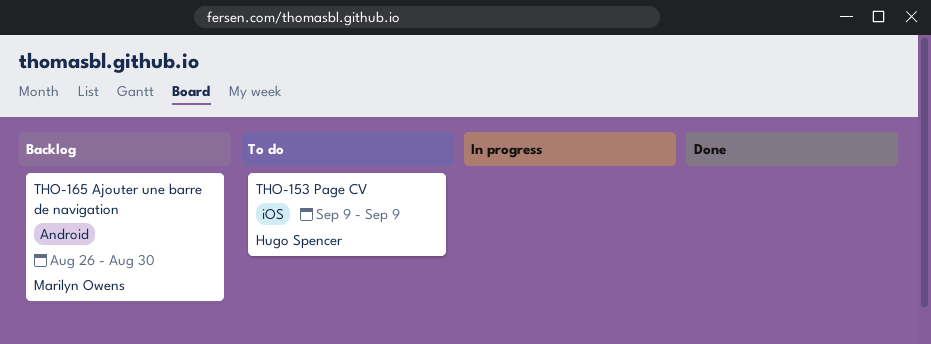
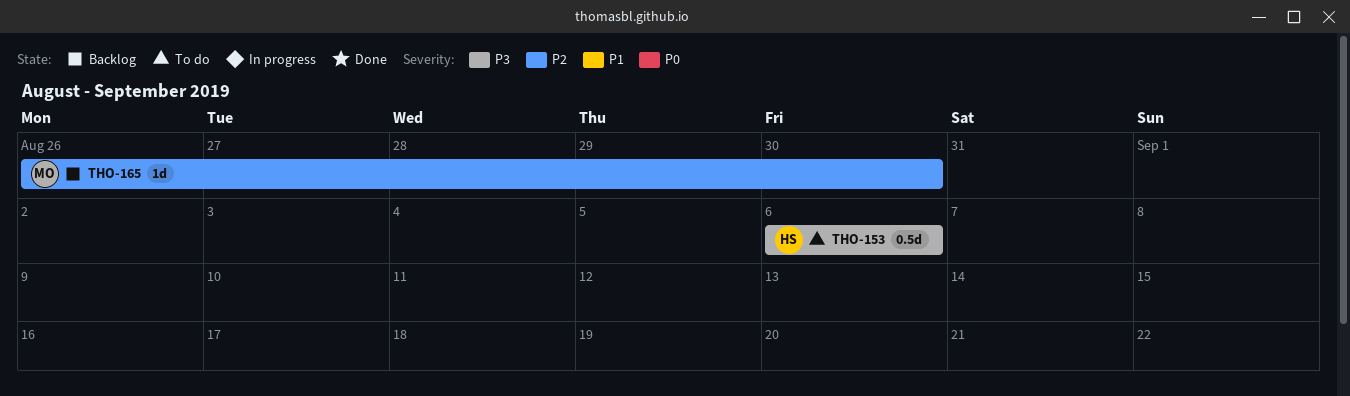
THO-153, start: Sep 9 -> Sep 6
THO-153, due: Sep 9 -> Sep 6

